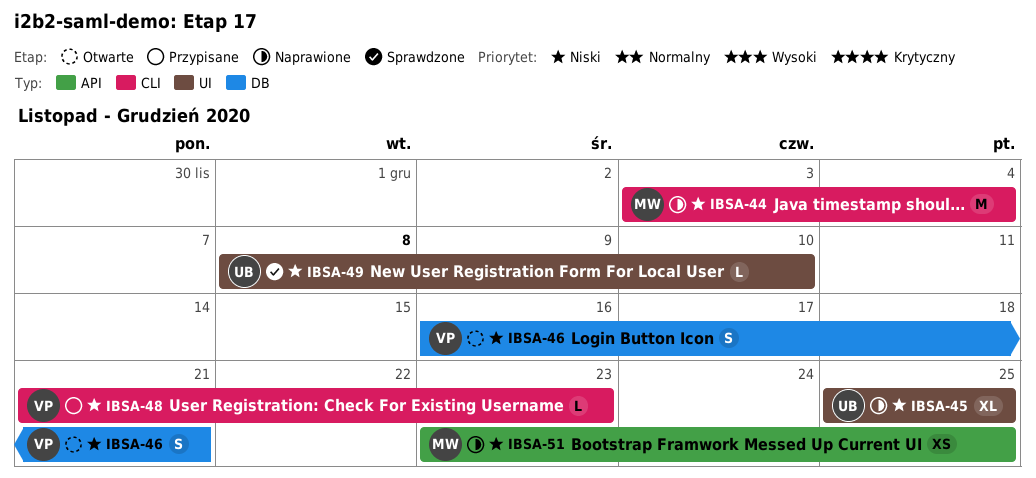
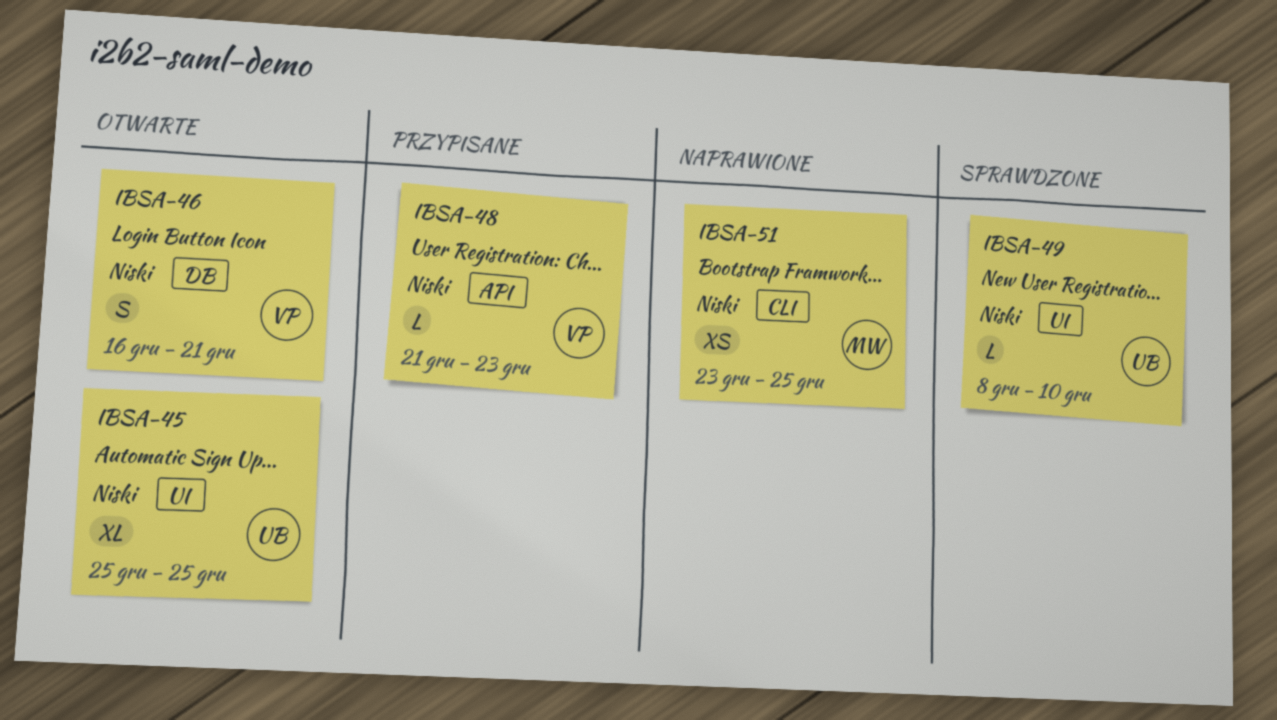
IBSA-44: present -> none
IBSA-45, status: Naprawione -> Otwarte
IBSA-48, label: CLI -> API
IBSA-51, label: API -> CLI

